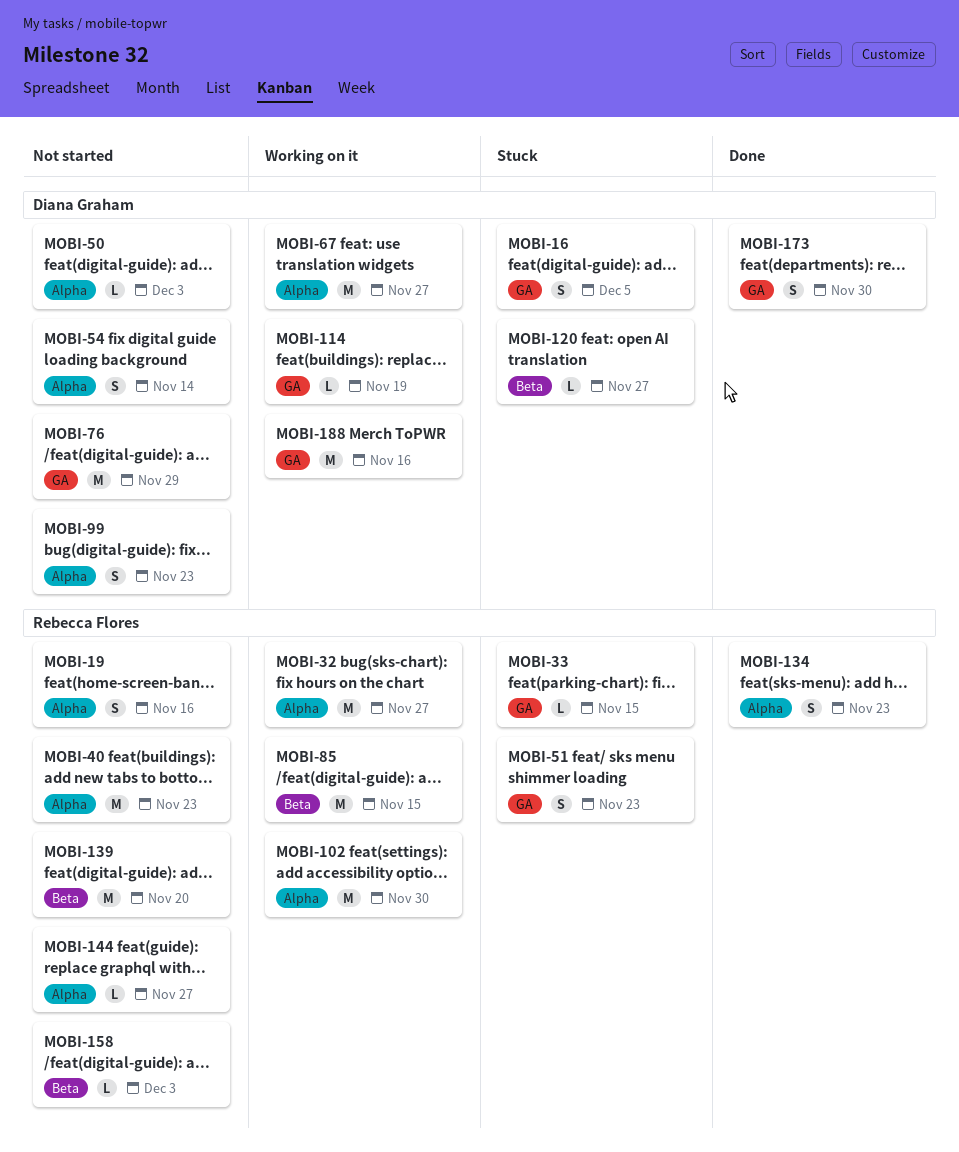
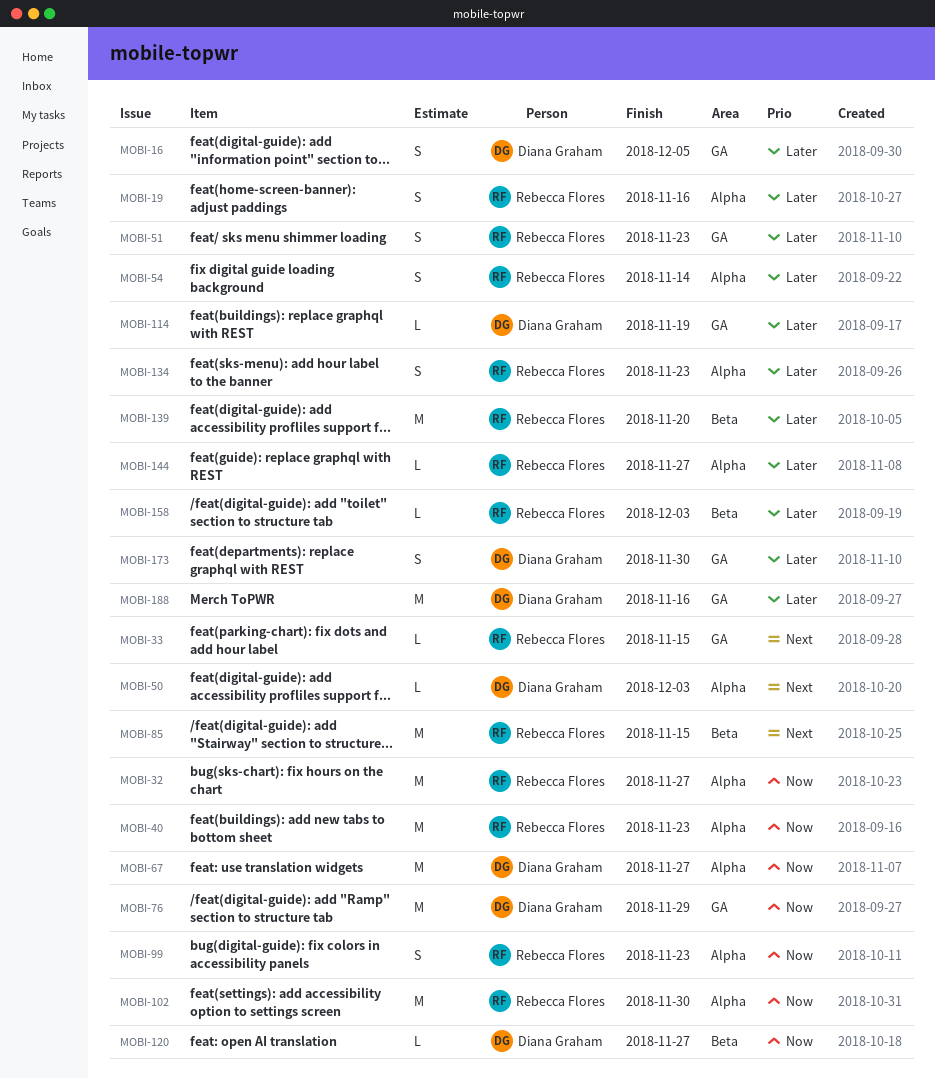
MOBI-54, owner: Diana Graham -> Rebecca Flores
MOBI-99, owner: Diana Graham -> Rebecca Flores

